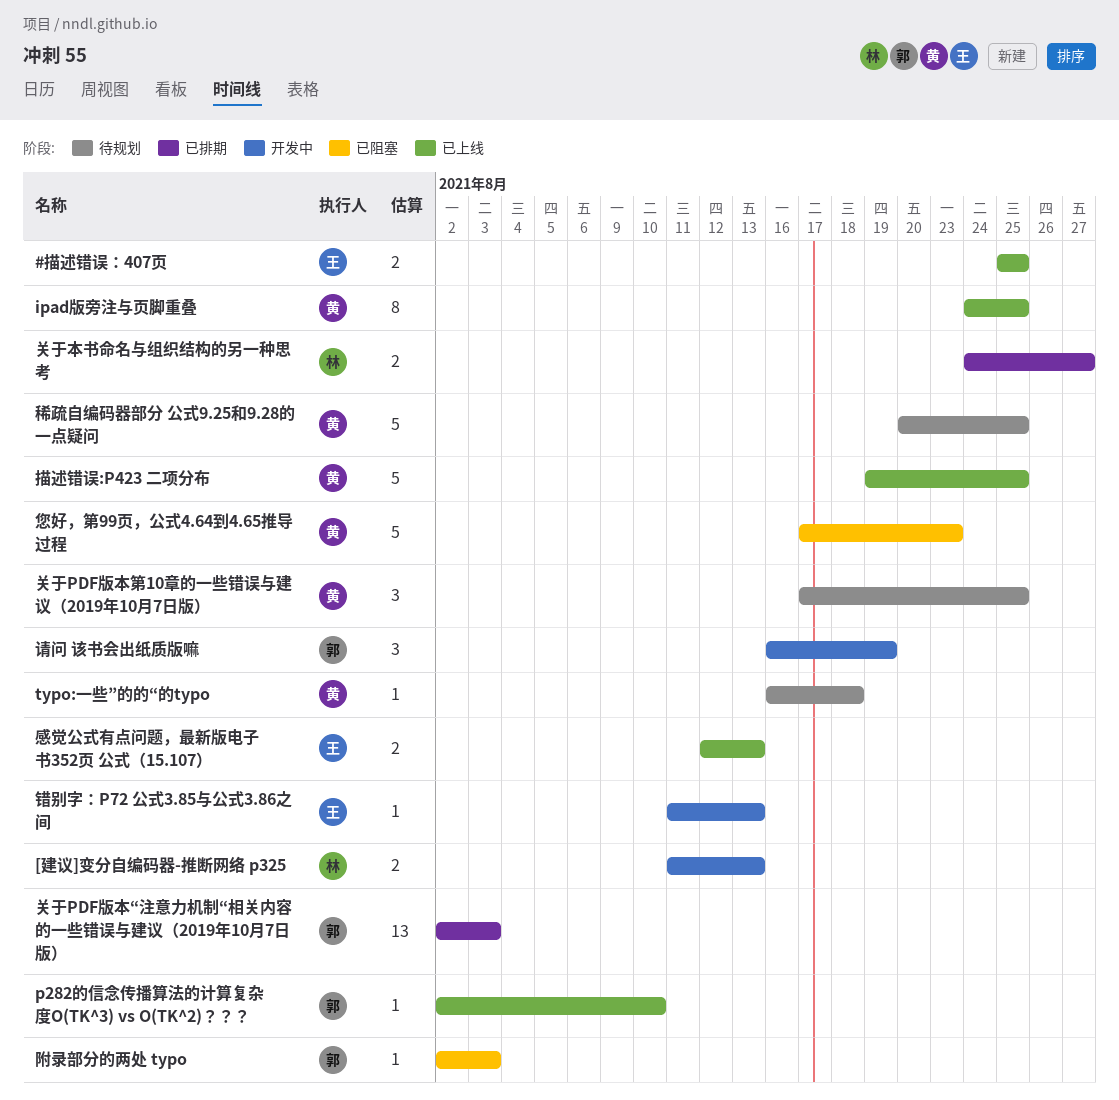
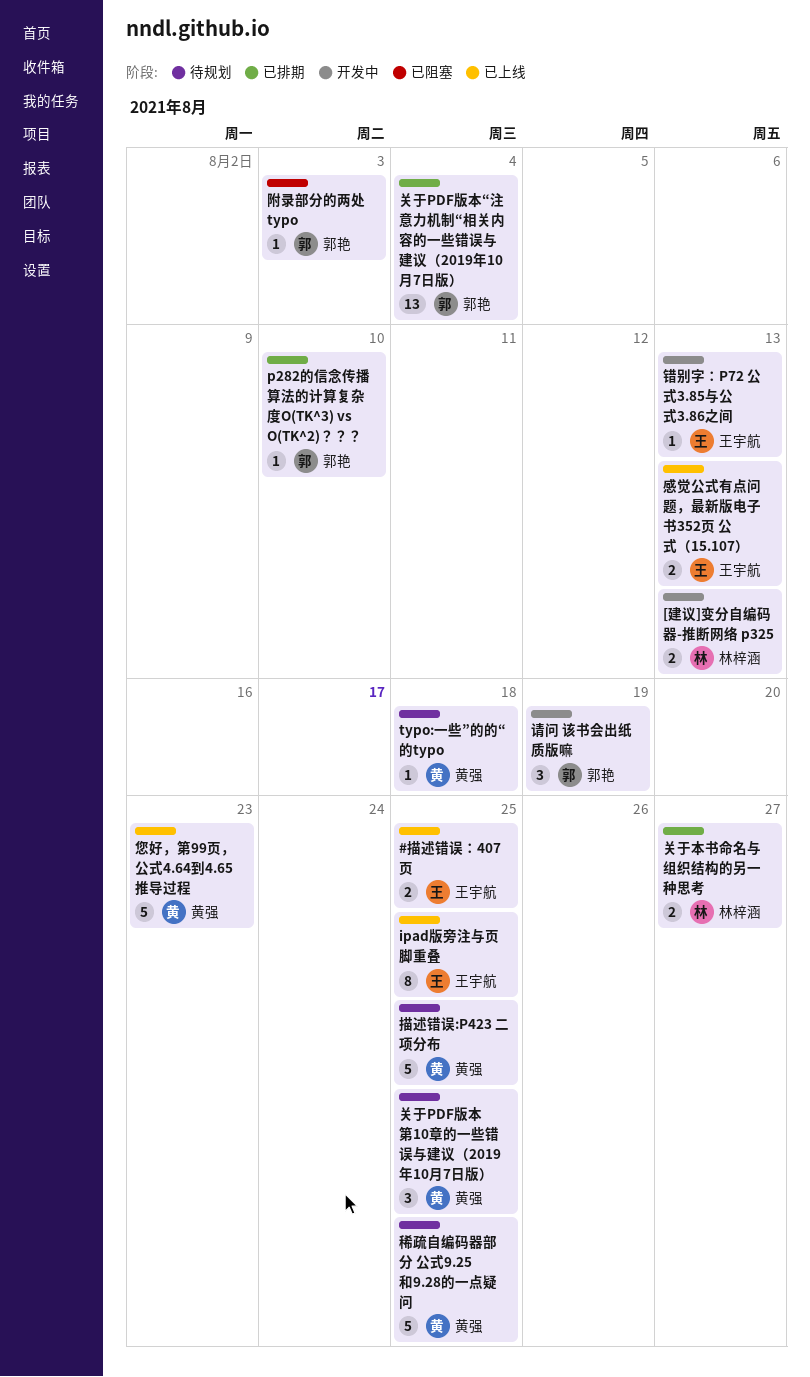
ipad版旁注与页脚重叠, owner: 黄强 -> 王宇航
p282的信念传播算法的计算复杂度O(TK^3) vs O(TK^2)？？？, status: 已上线 -> 已排期
关于PDF版本“注意力机制“相关内容的一些错误与建议（2019年10月7日版）, due: Aug 3 -> Aug 4
您好，第99页，公式4.64到4.65推导过程, status: 已阻塞 -> 已上线
描述错误:P423 二项分布, status: 已上线 -> 待规划

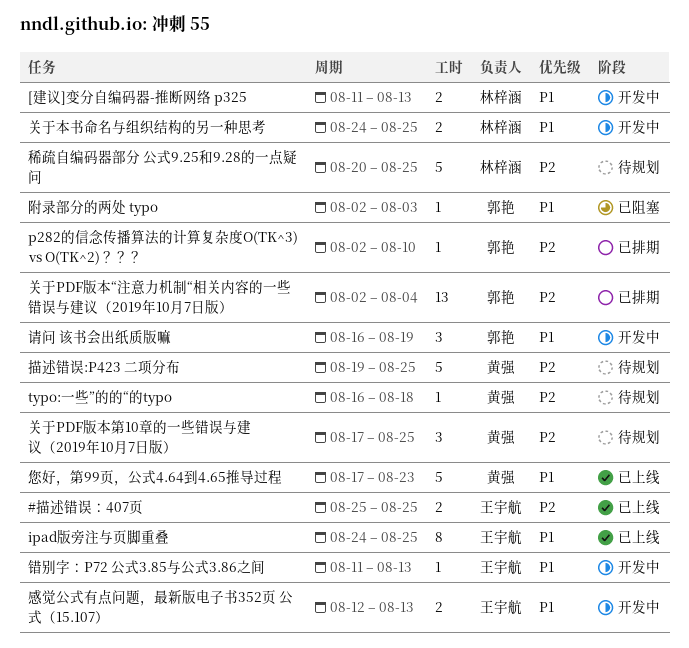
关于本书命名与组织结构的另一种思考, status: 已排期 -> 开发中
关于本书命名与组织结构的另一种思考, due: Aug 27 -> Aug 25
感觉公式有点问题，最新版电子书352页 公式（15.107）, status: 已上线 -> 开发中
稀疏自编码器部分 公式9.25和9.28的一点疑问, owner: 黄强 -> 林梓涵

